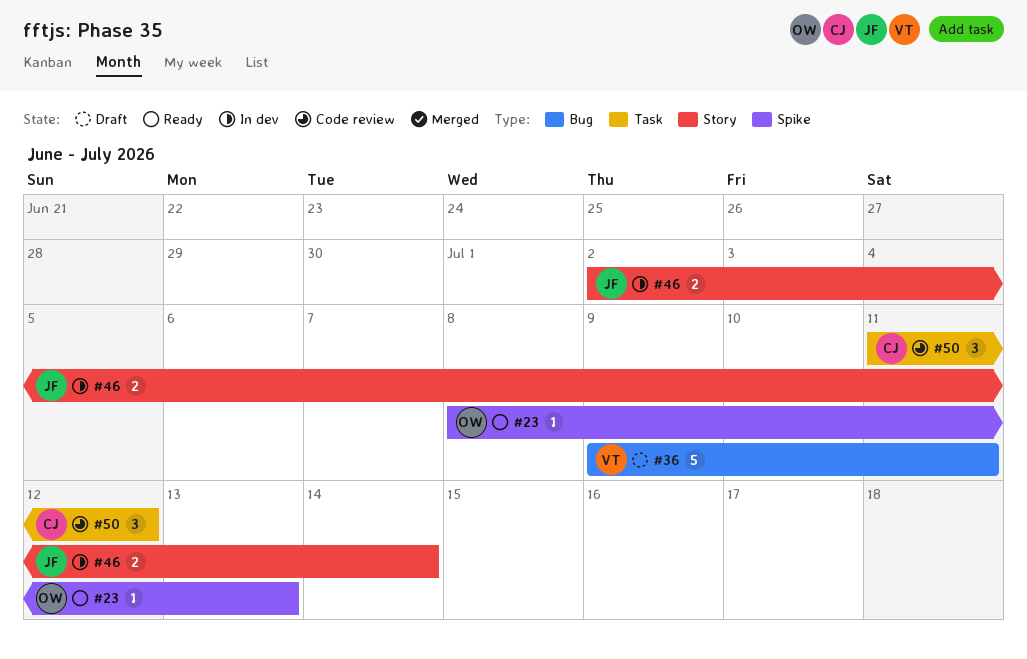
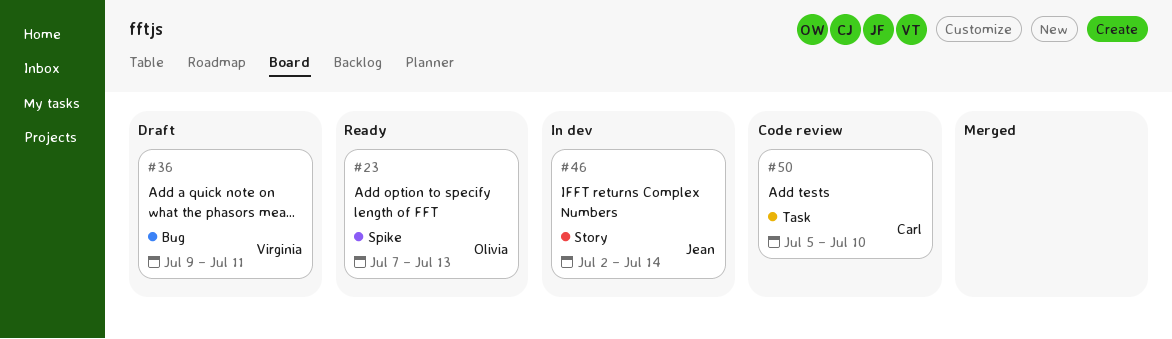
#23, start: Jul 8 -> Jul 7
#50, start: Jul 11 -> Jul 5
#50, due: Jul 12 -> Jul 10

